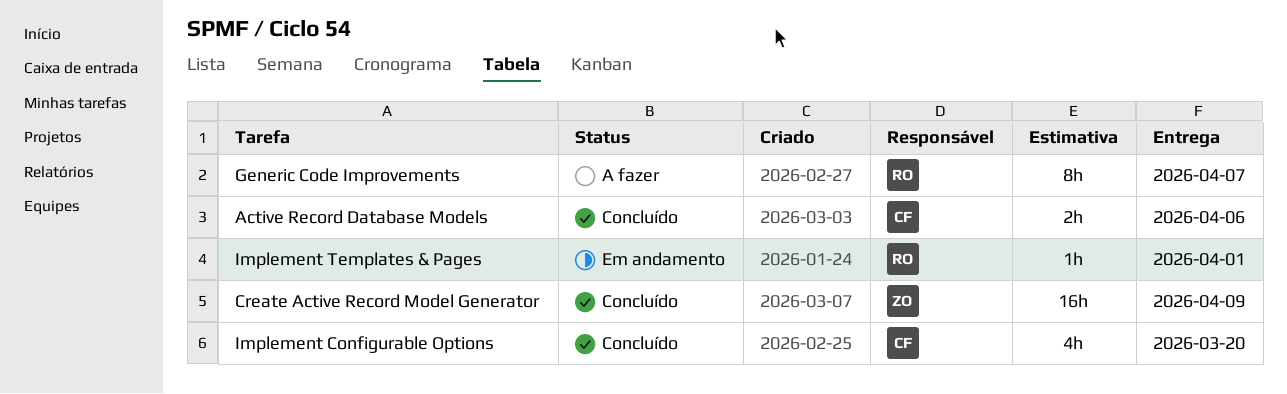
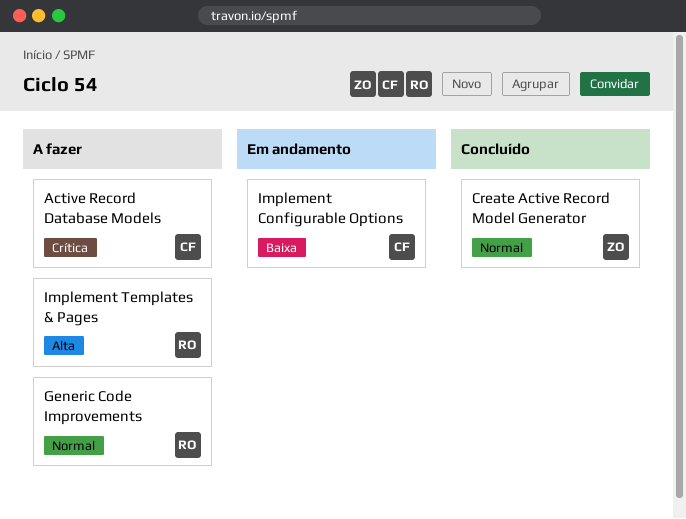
Active Record Database Models, status: Concluído -> A fazer
Implement Configurable Options, status: Concluído -> Em andamento
Implement Templates & Pages, status: Em andamento -> A fazer

